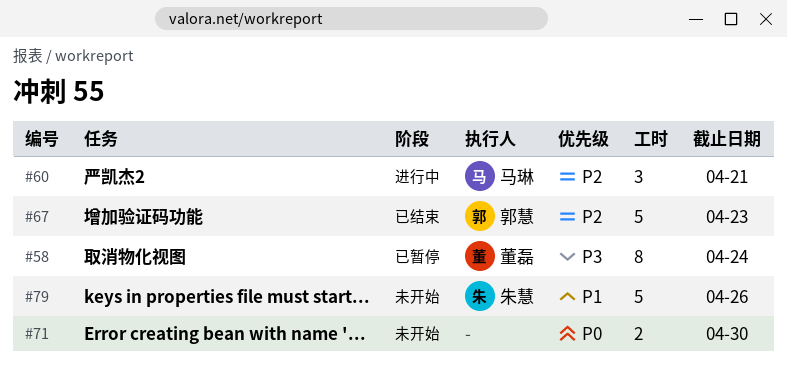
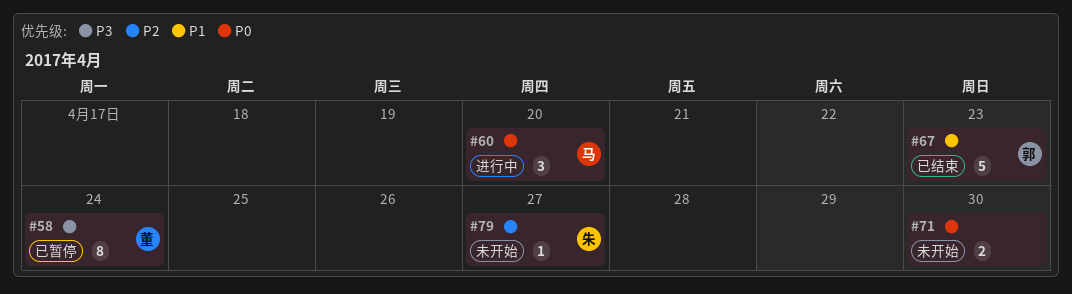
#60, priority: P2 -> P0
#60, due: Apr 21 -> Apr 20
#67, priority: P2 -> P1
#79, priority: P1 -> P2
#79, estimate: 5 -> 1
#79, due: Apr 26 -> Apr 27

